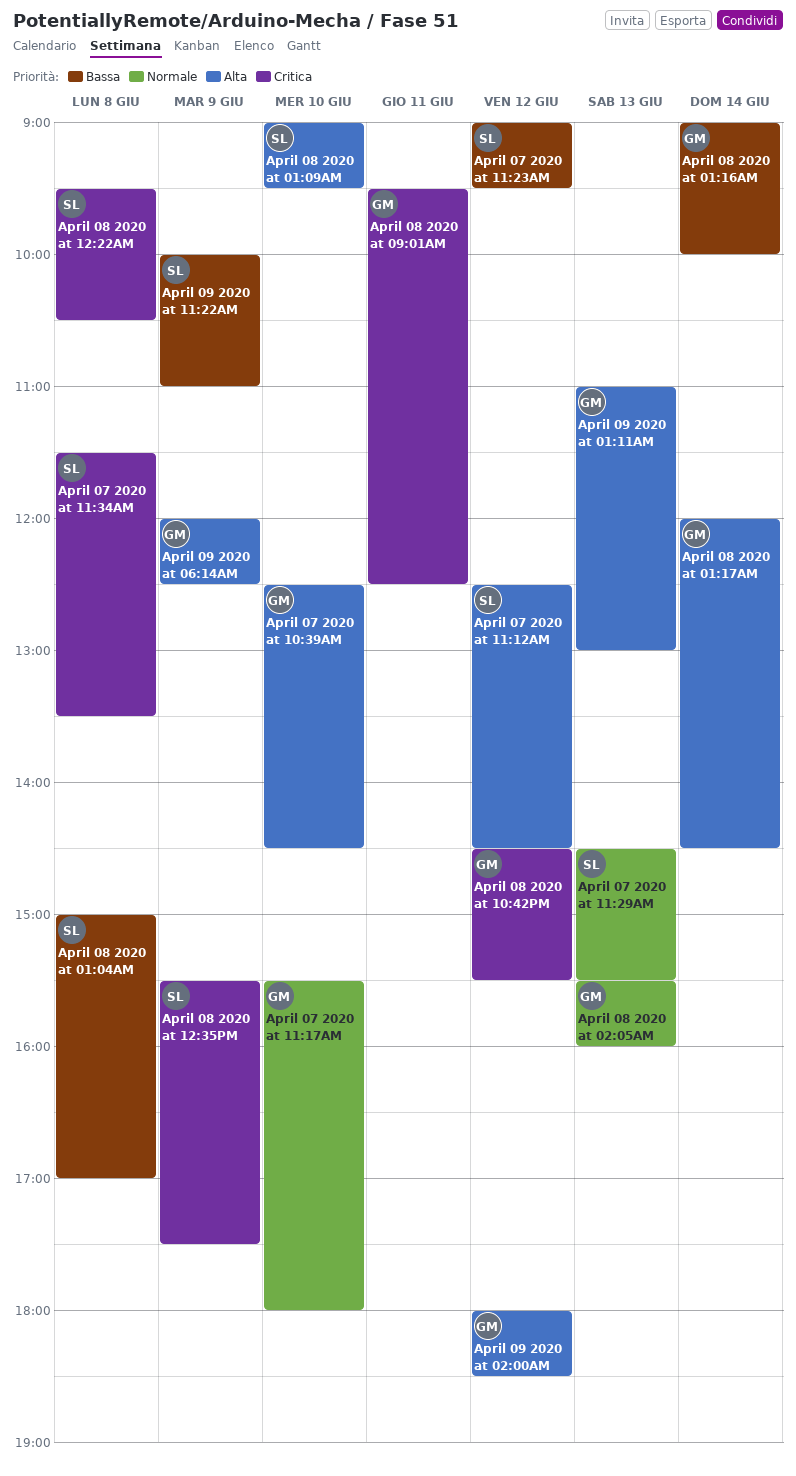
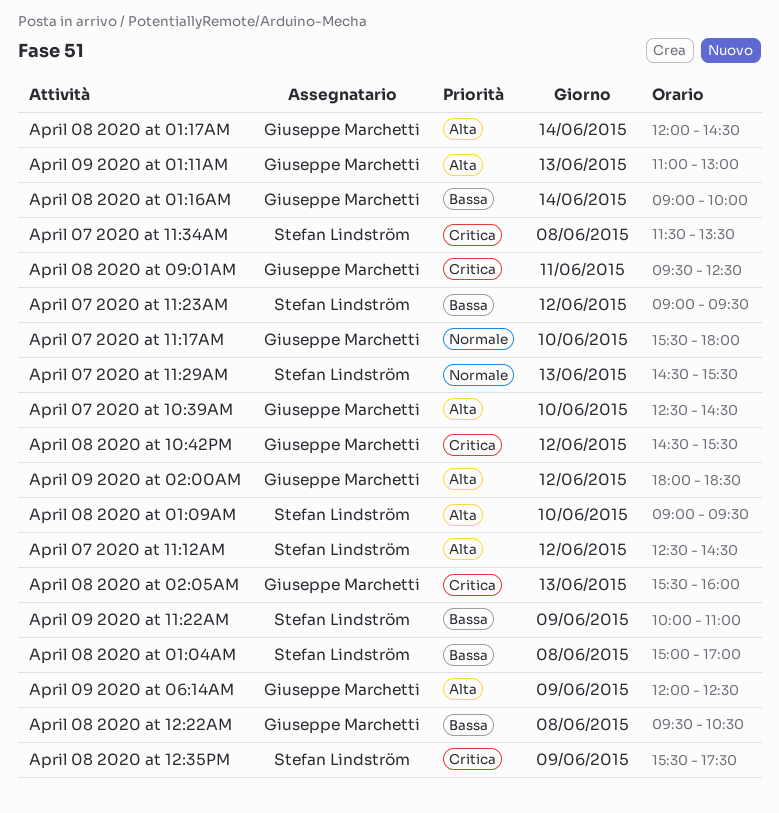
April 08 2020 at 02:05AM, priority: Normale -> Critica
April 08 2020 at 12:22AM, owner: Stefan Lindström -> Giuseppe Marchetti
April 08 2020 at 12:22AM, priority: Critica -> Bassa

